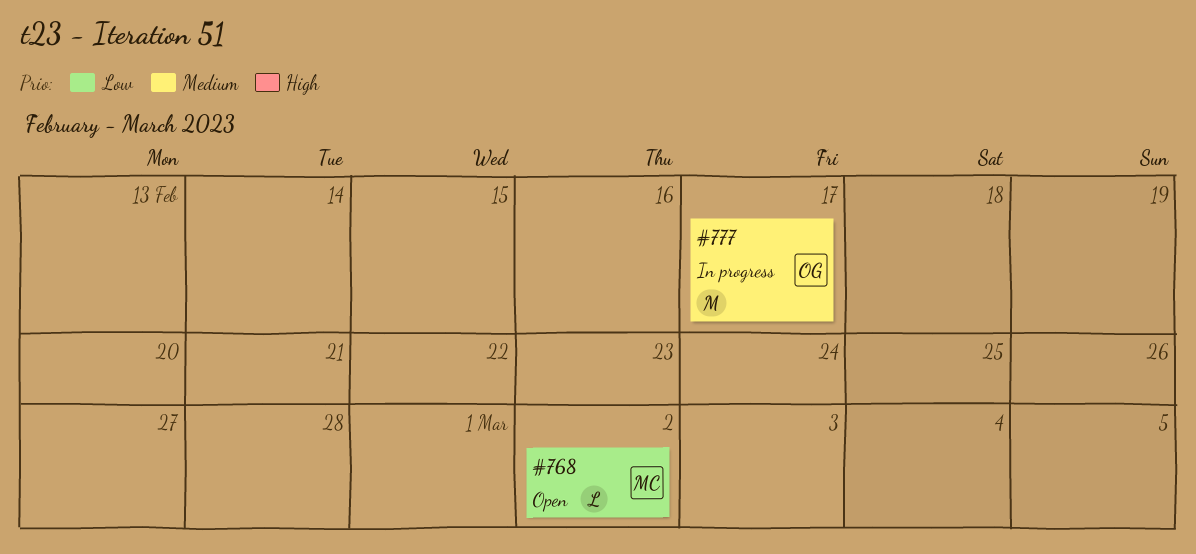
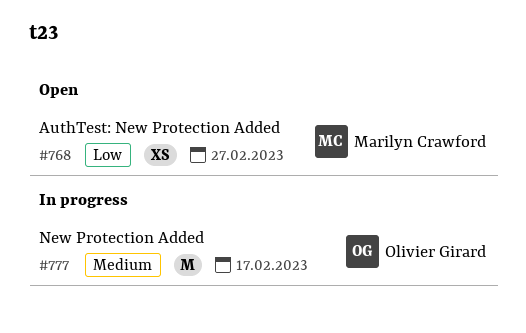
#768, estimate: L -> XS
#768, due: Mar 2 -> Feb 27

